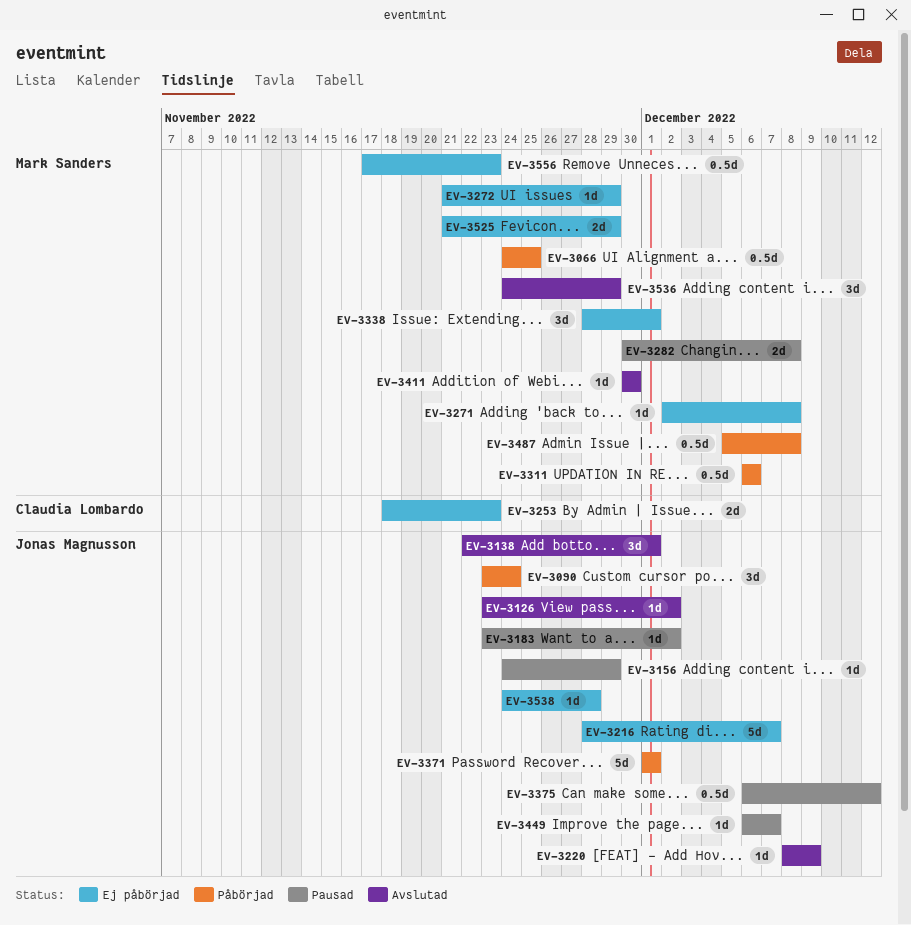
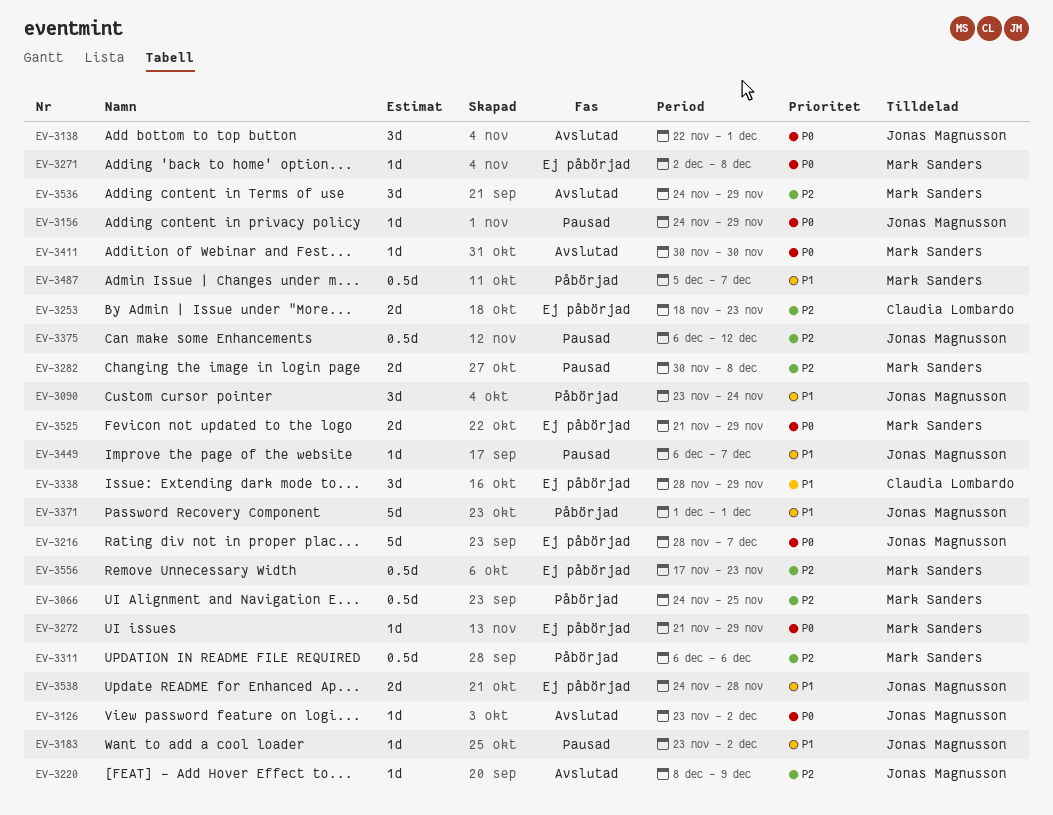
EV-3338, owner: Mark Sanders -> Claudia Lombardo
EV-3338, due: Dec 1 -> Nov 29
EV-3487, due: Dec 8 -> Dec 7
EV-3538, estimate: 1d -> 2d

